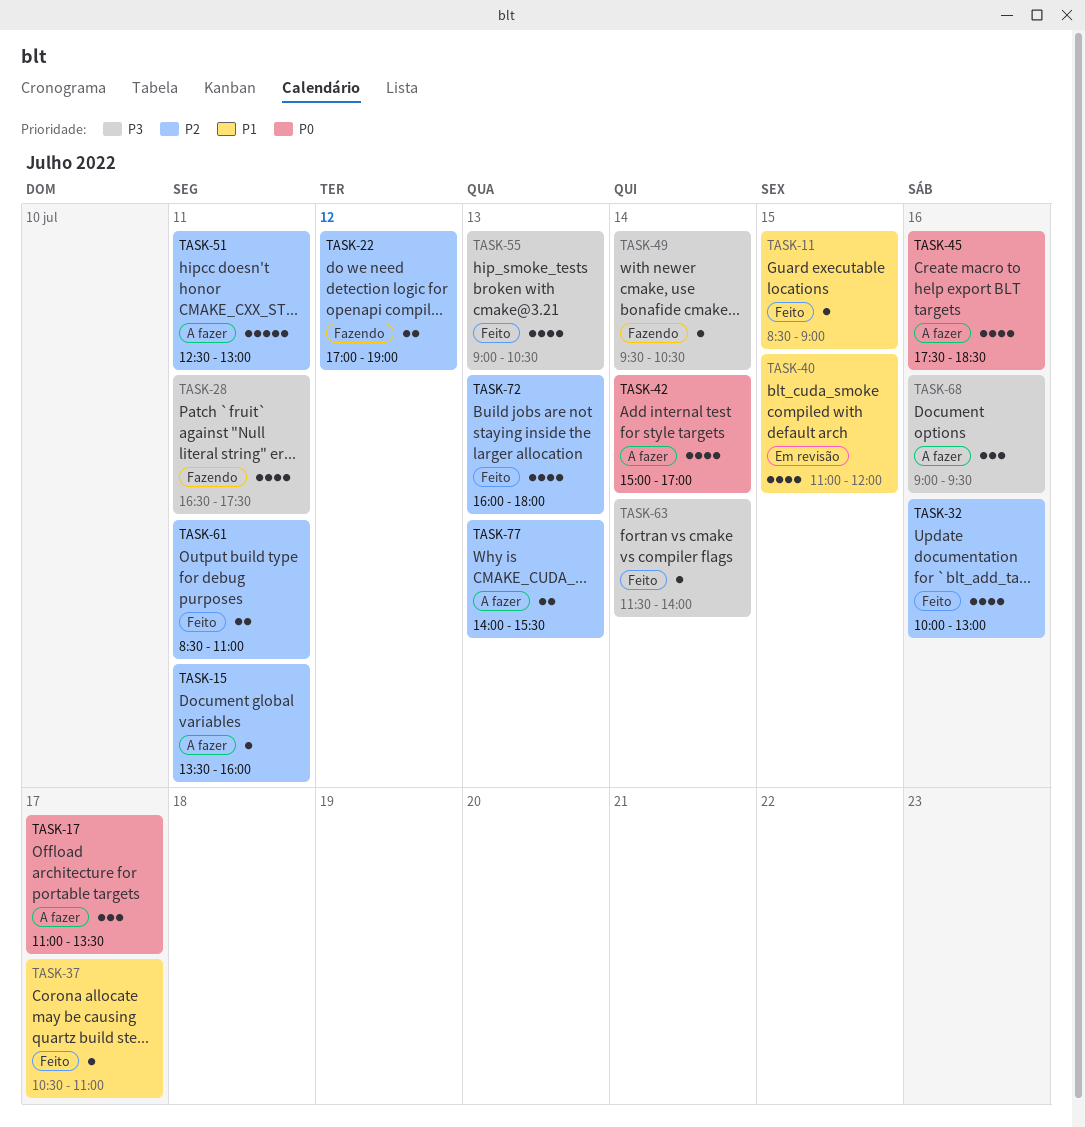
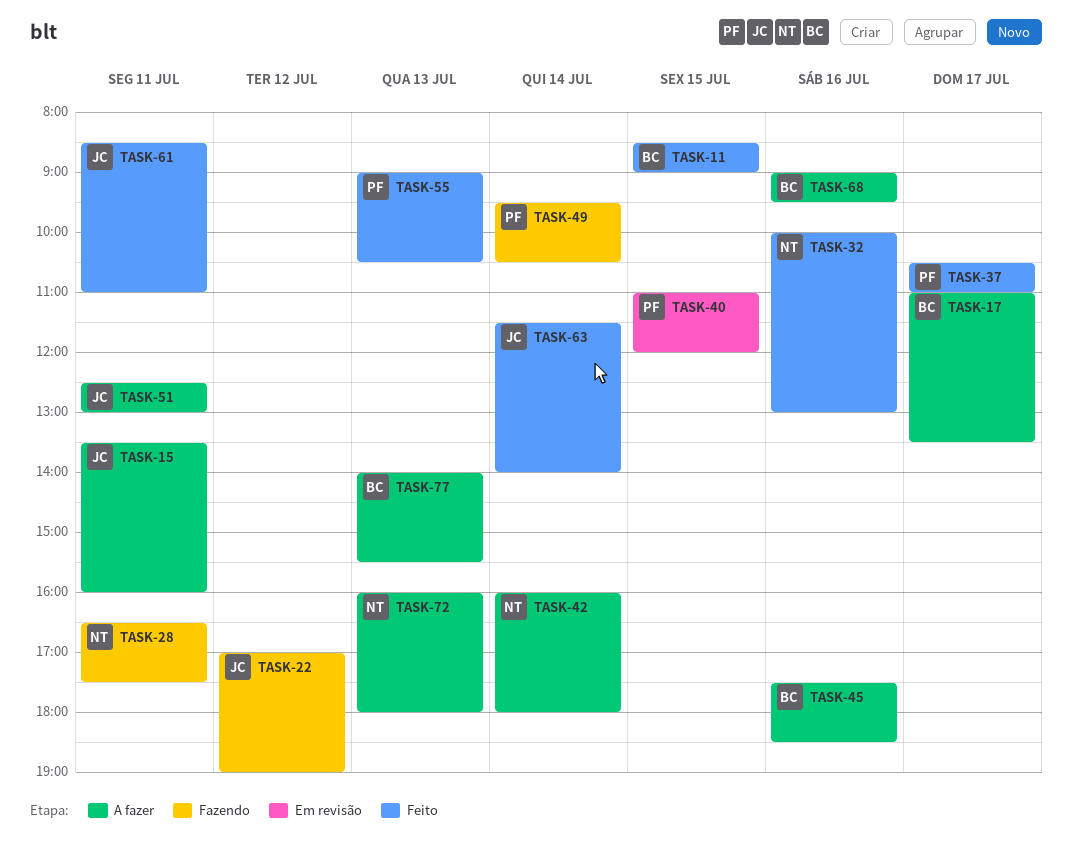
TASK-42, begins: 15:00 -> 16:00
TASK-42, ends: 17:00 -> 18:00
TASK-72, status: Feito -> A fazer

